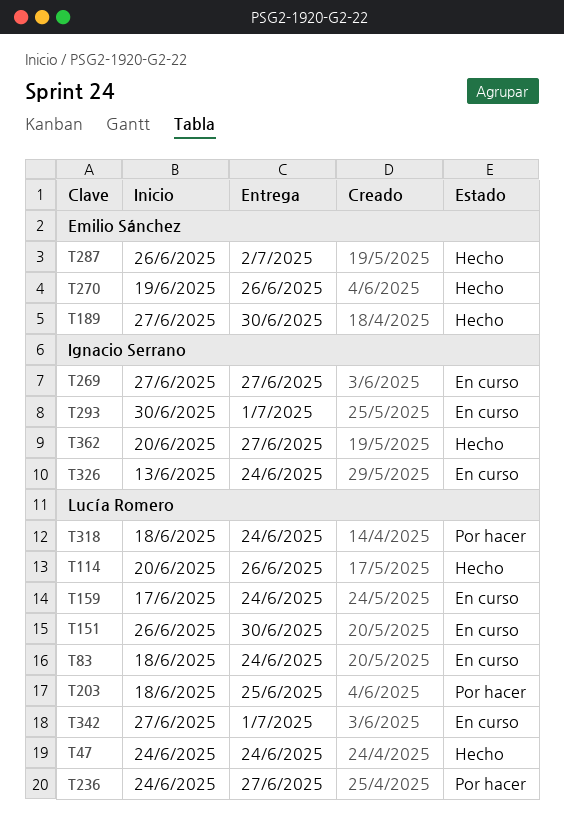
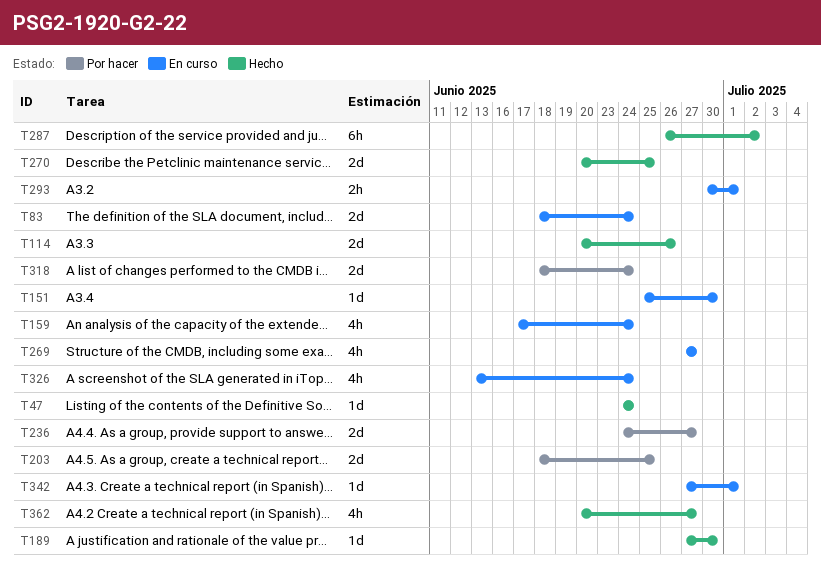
T151, start: Jun 26 -> Jun 25
T270, start: Jun 19 -> Jun 20
T270, due: Jun 26 -> Jun 25

